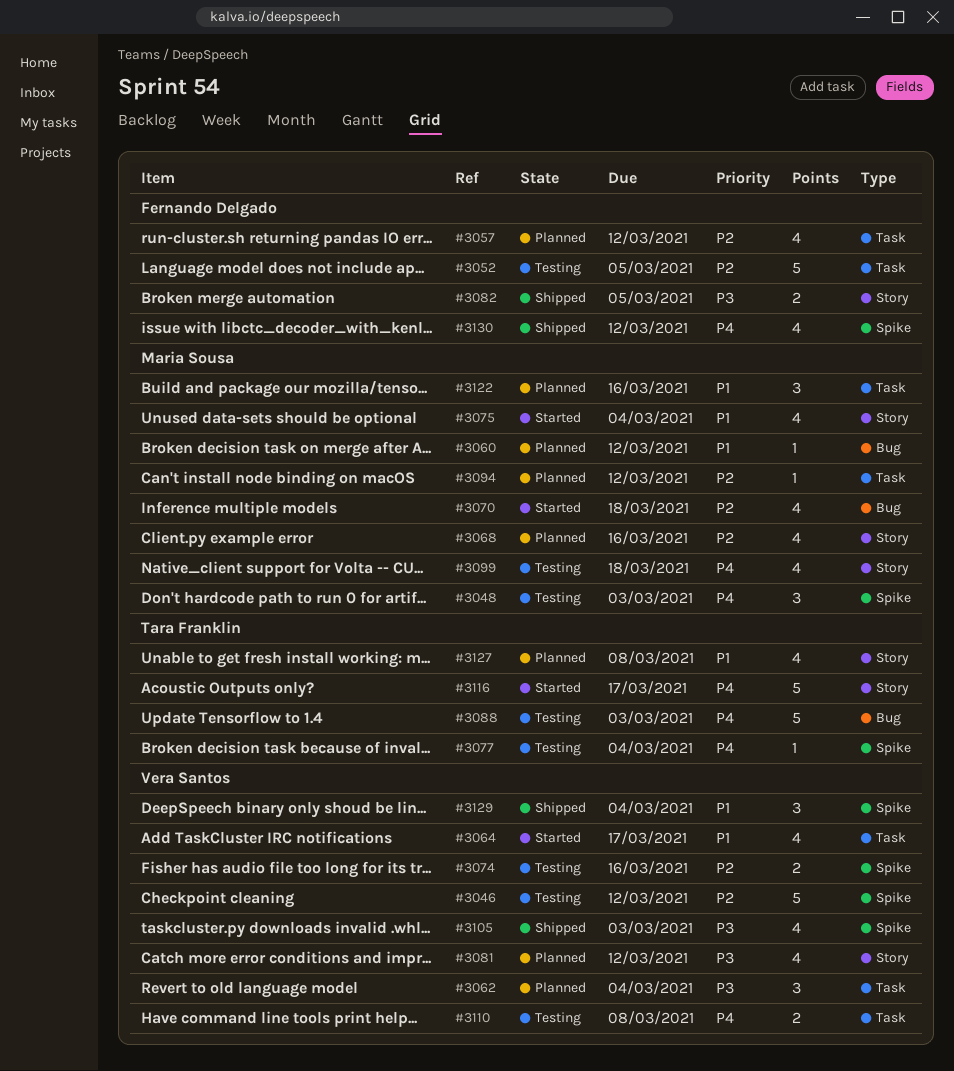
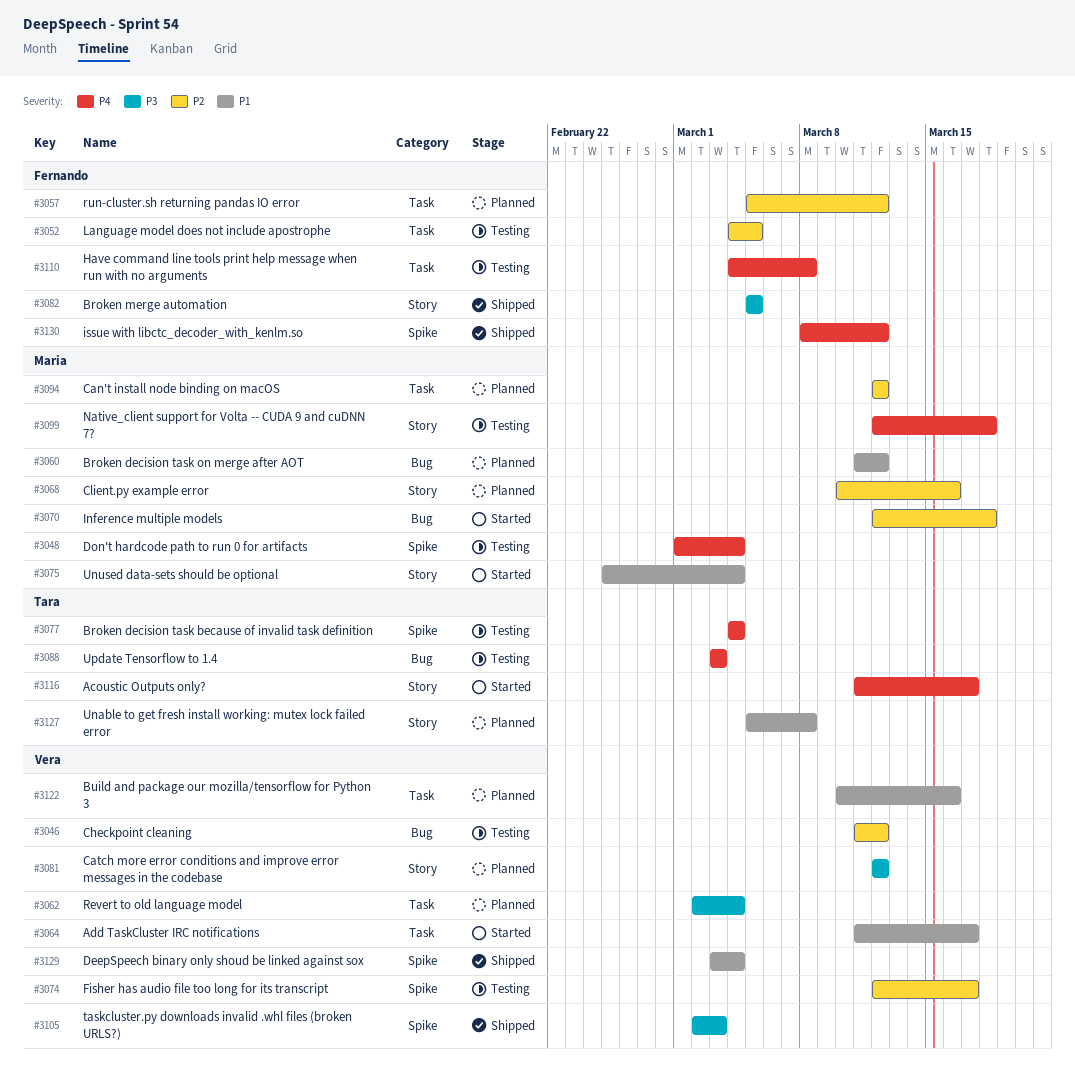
#3046, label: Spike -> Bug
#3048, due: Mar 3 -> Mar 4
#3074, due: Mar 16 -> Mar 17
#3110, owner: Vera Santos -> Fernando Delgado
#3122, owner: Maria Sousa -> Vera Santos

